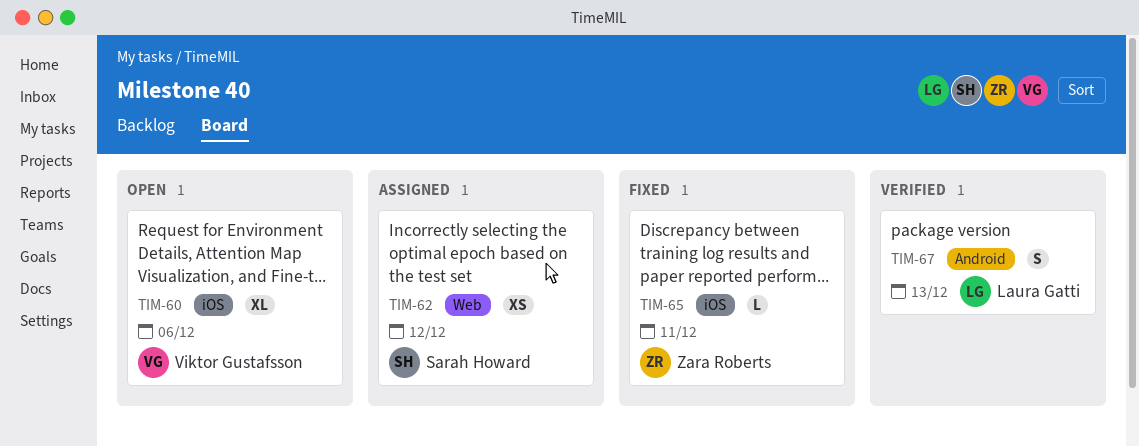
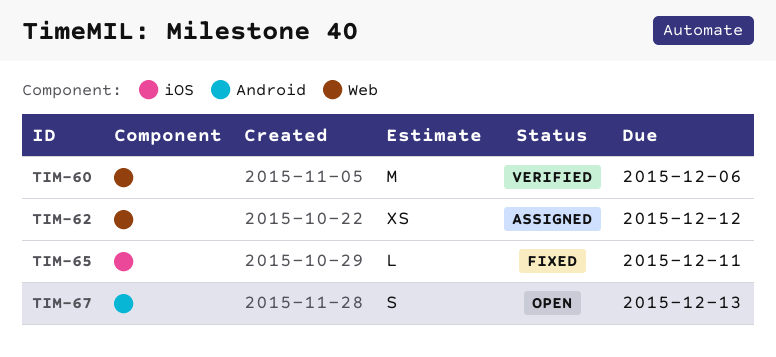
TIM-60, status: Open -> Verified
TIM-60, label: iOS -> Web
TIM-60, estimate: XL -> M
TIM-67, status: Verified -> Open

